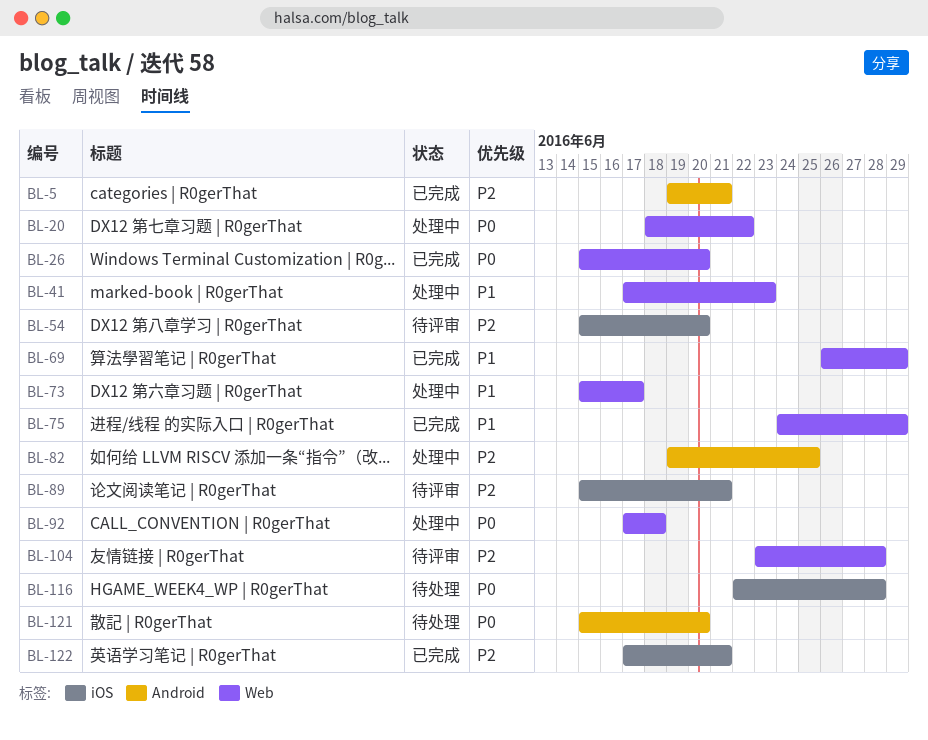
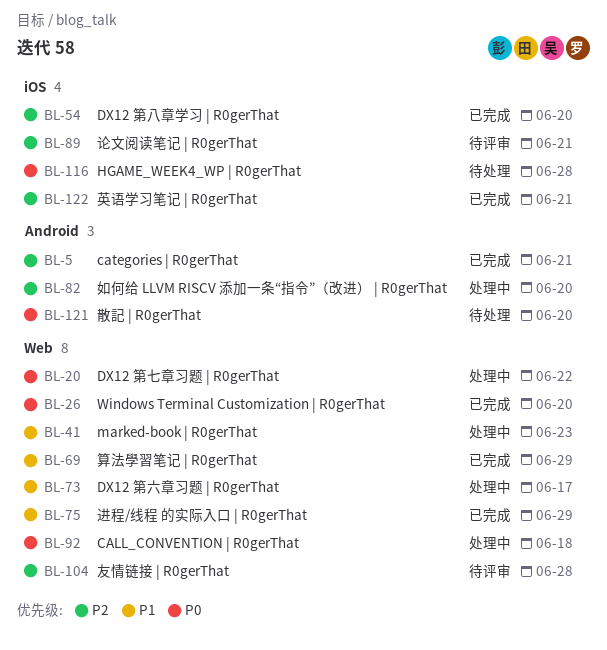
BL-54, status: 待评审 -> 已完成
BL-82, due: Jun 25 -> Jun 20

